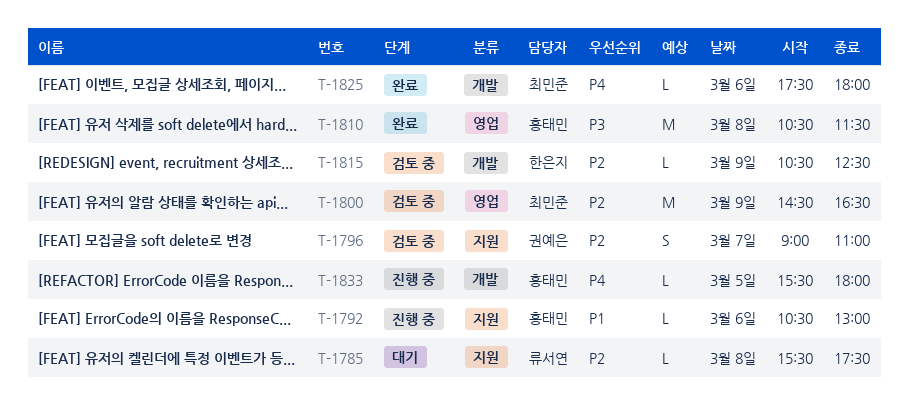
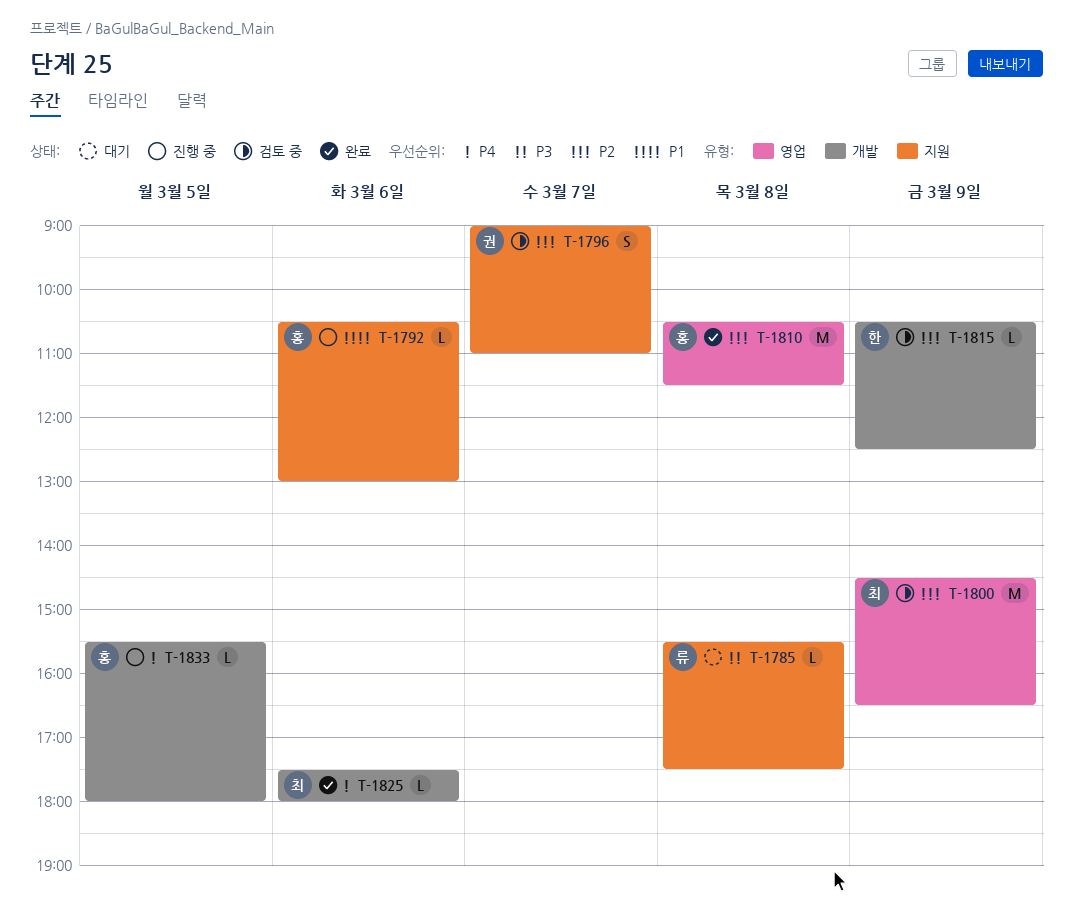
T-1785, priority: P2 -> P3
T-1810, priority: P3 -> P2

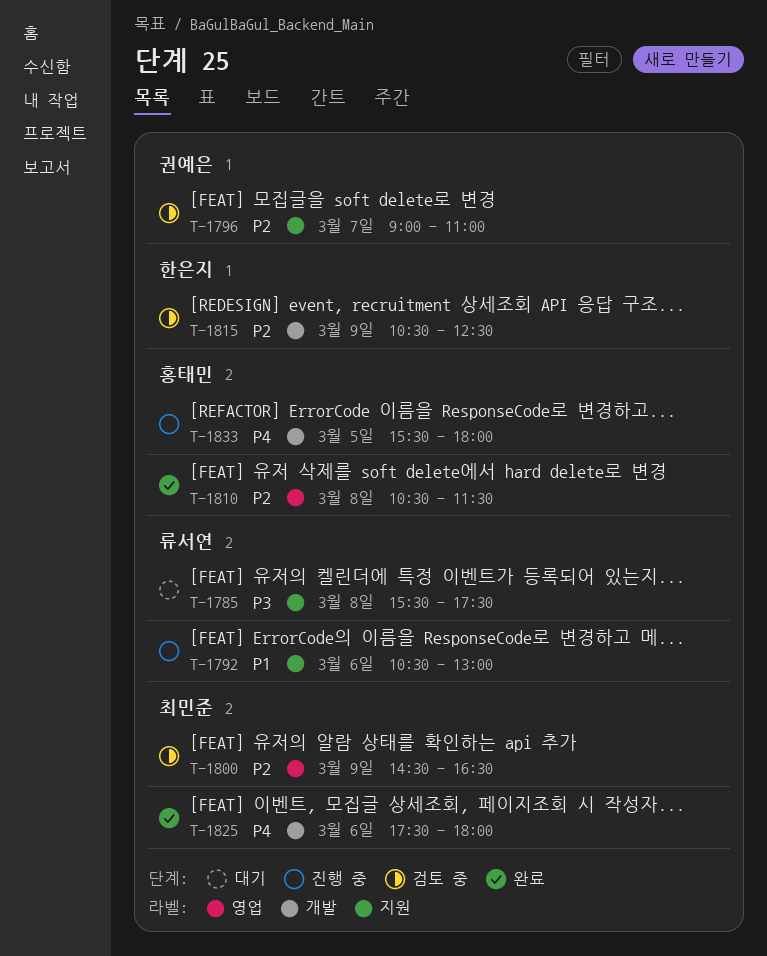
T-1792, owner: 홍태민 -> 류서연

